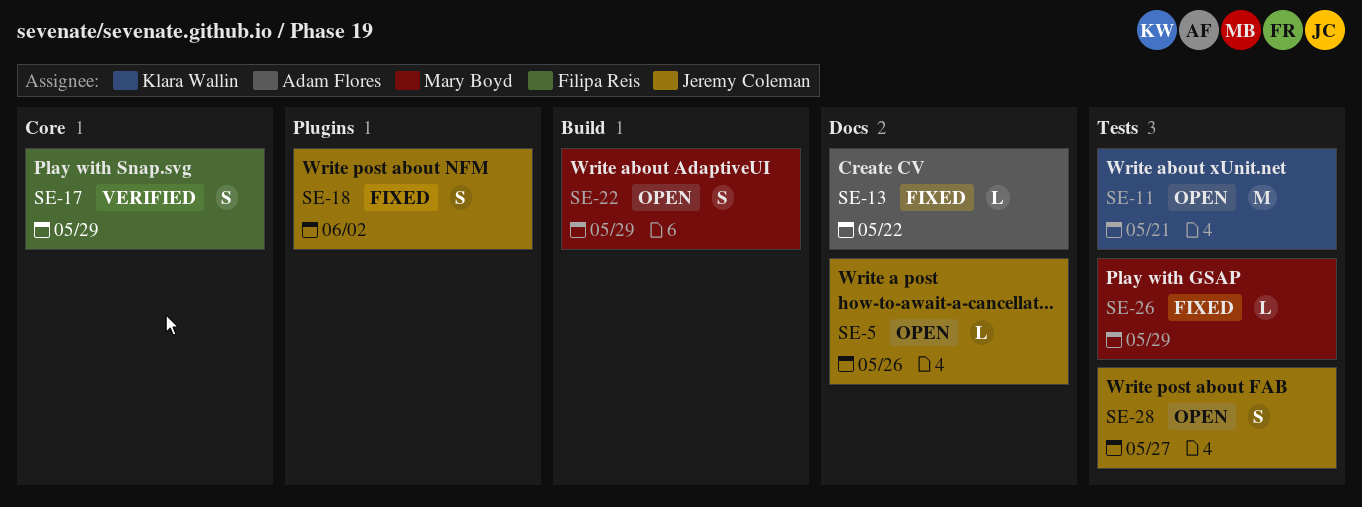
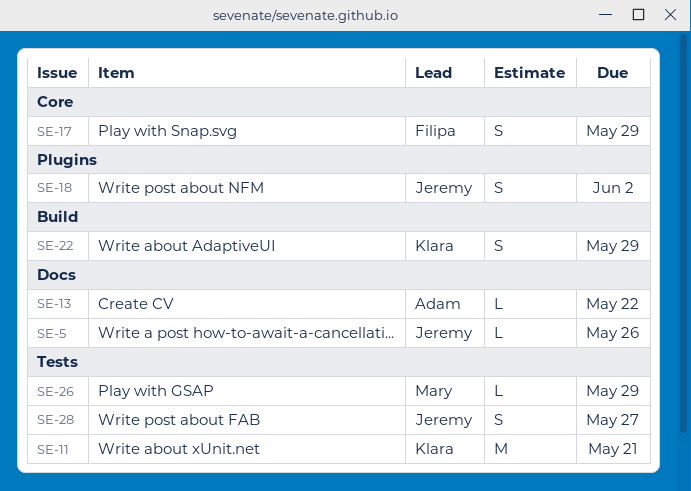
SE-22, owner: Mary Boyd -> Klara Wallin

